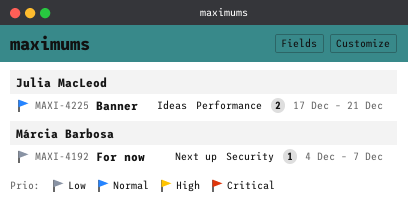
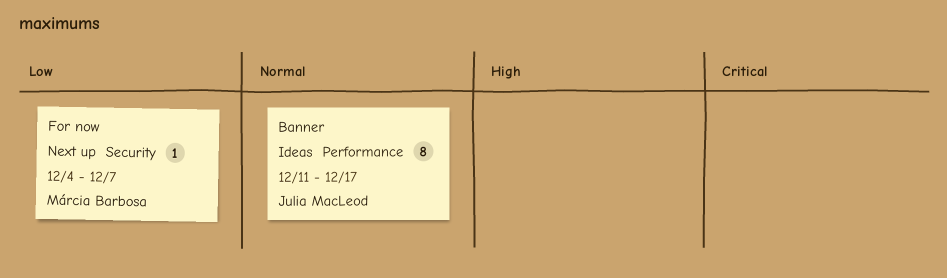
Banner, estimate: 2 -> 8
Banner, start: Dec 17 -> Dec 11
Banner, due: Dec 21 -> Dec 17

